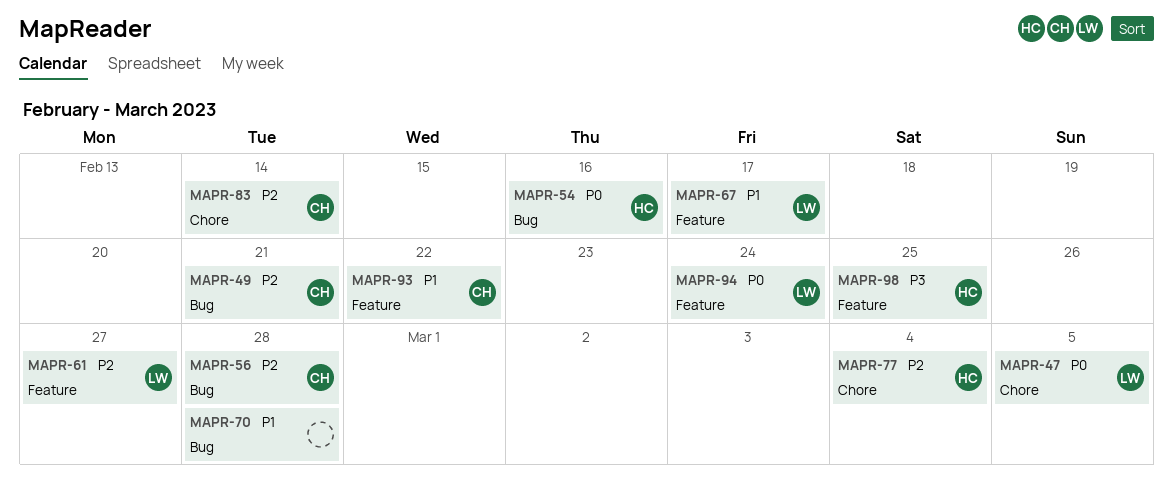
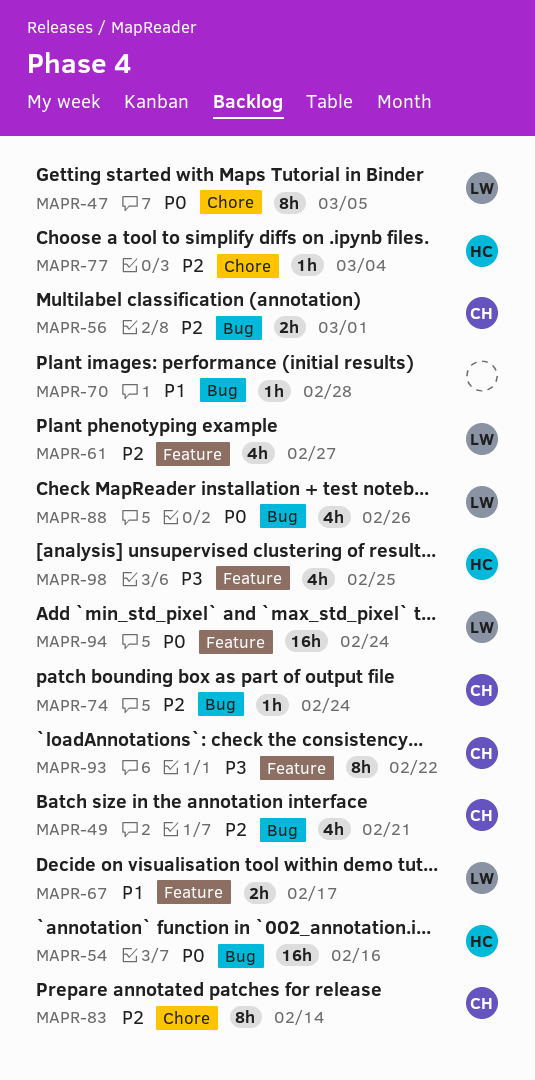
MAPR-56, due: Feb 28 -> Mar 1
MAPR-74: none -> present
MAPR-88: none -> present
MAPR-93, priority: P1 -> P3

